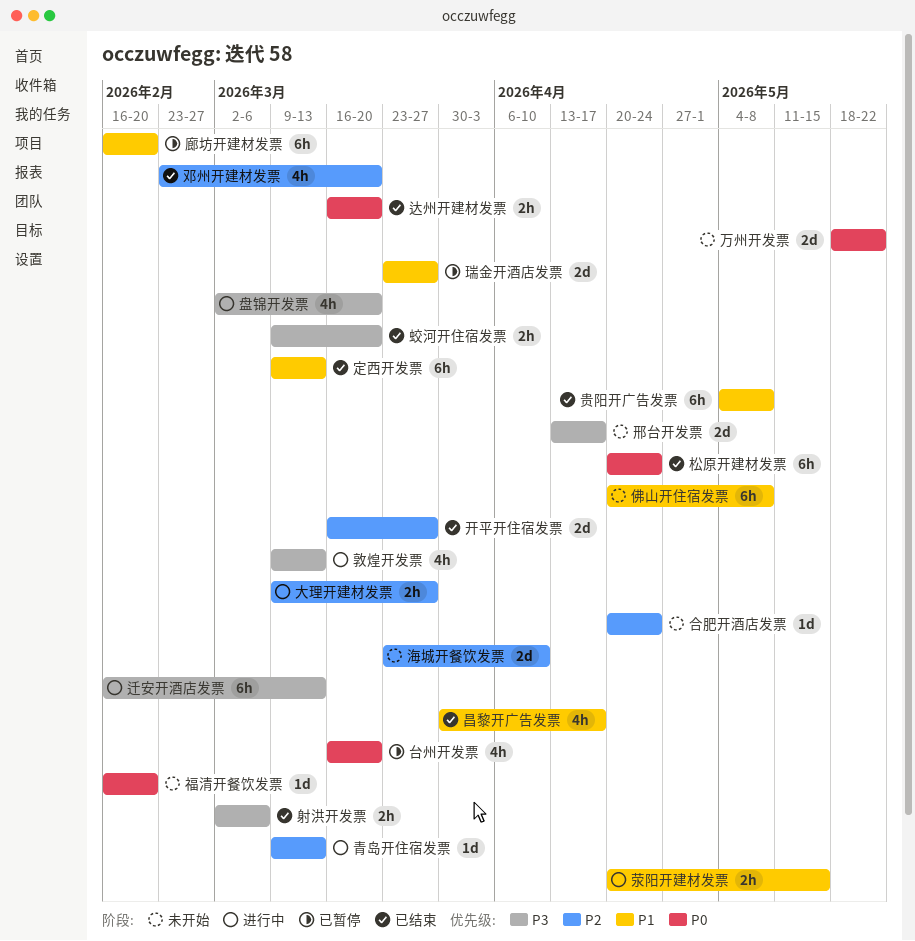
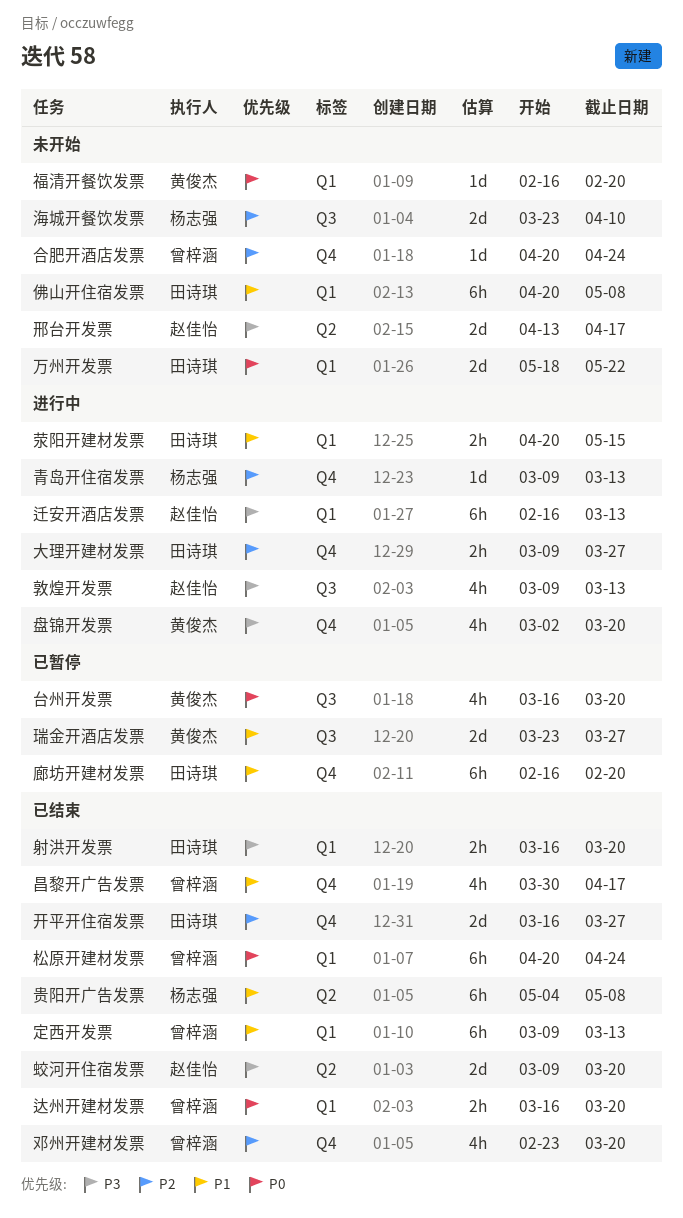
射洪开发票, start: Mar 2 -> Mar 16
射洪开发票, due: Mar 6 -> Mar 20
蛟河开住宿发票, estimate: 2h -> 2d

